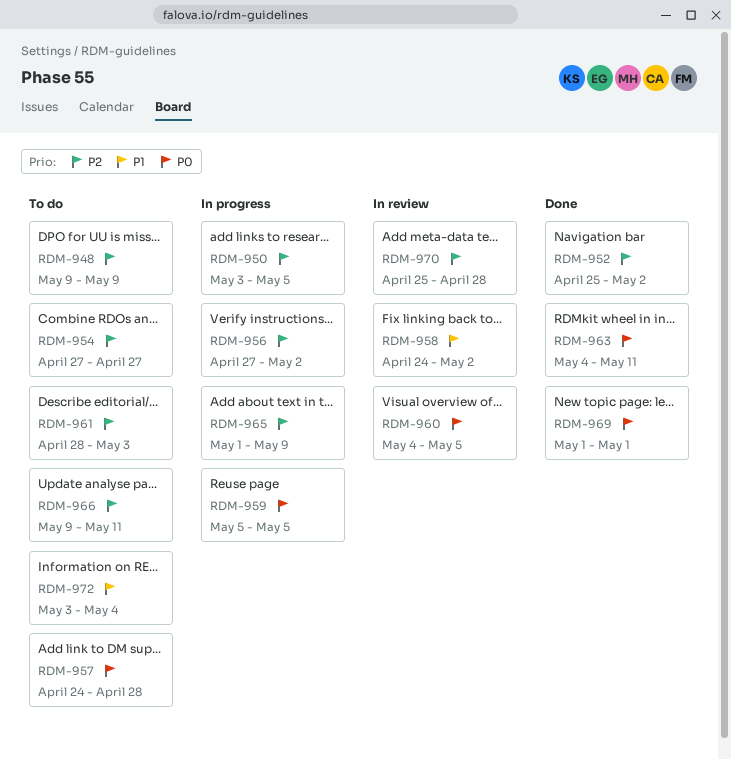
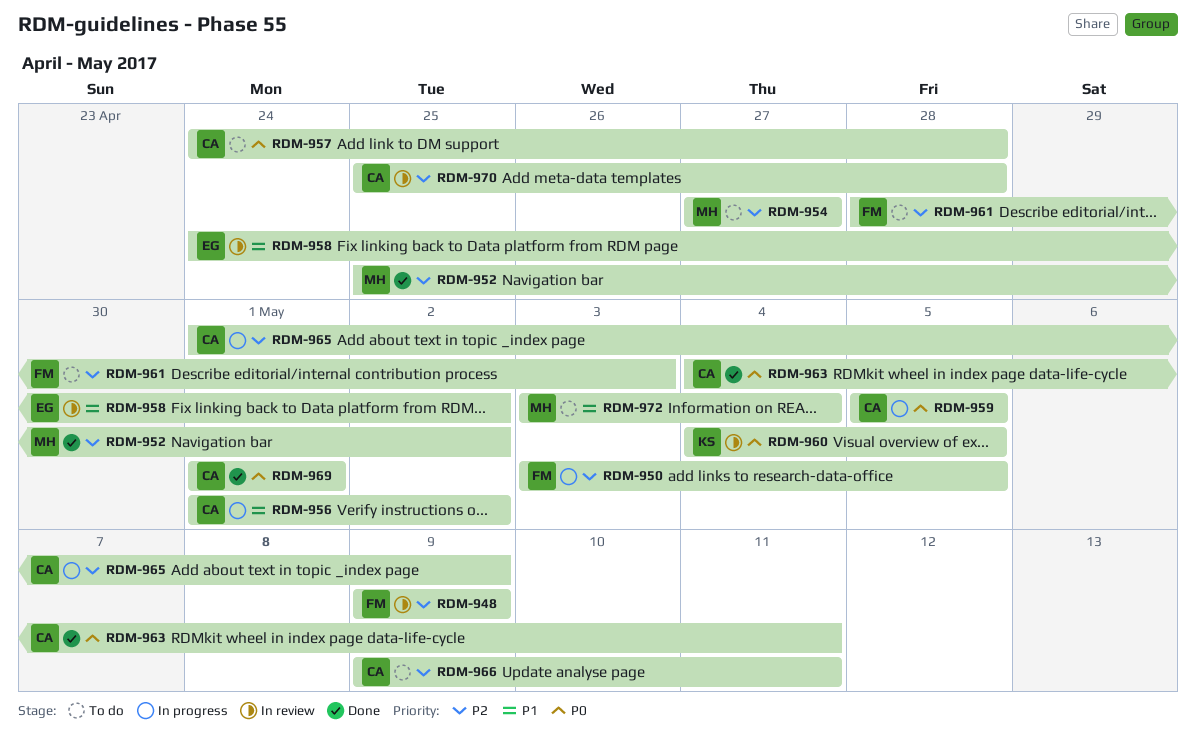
RDM-948, status: To do -> In review
RDM-956, priority: P2 -> P1
RDM-956, start: Apr 27 -> May 1

